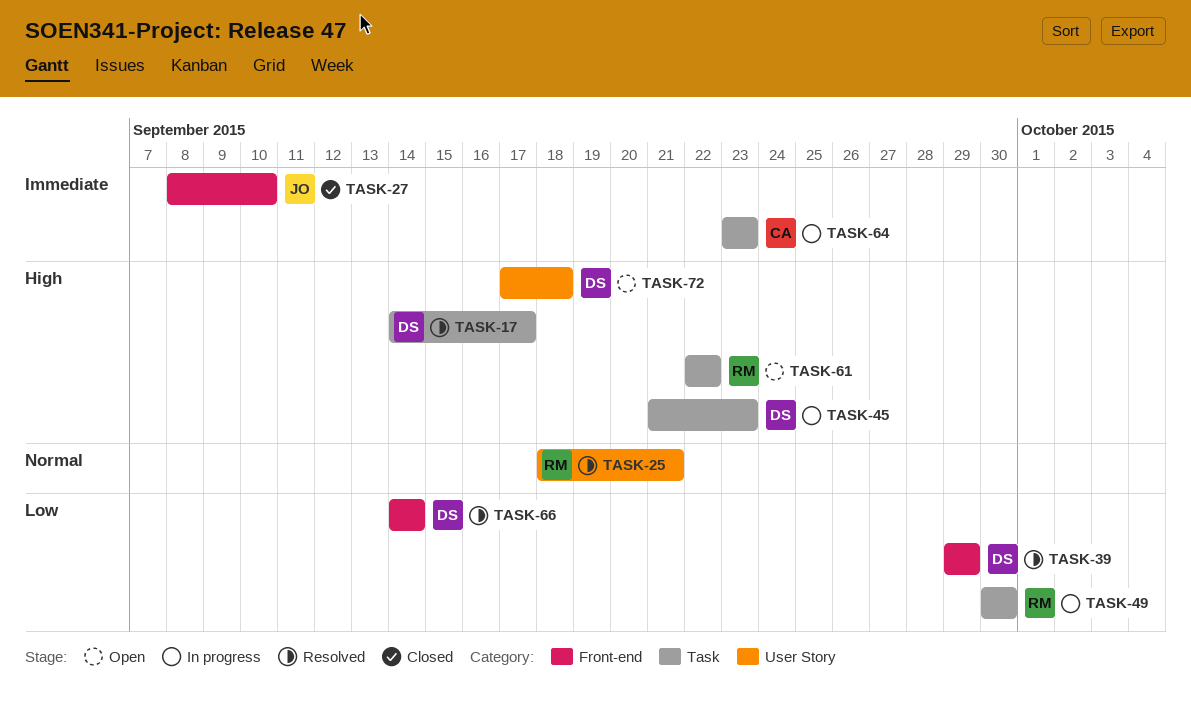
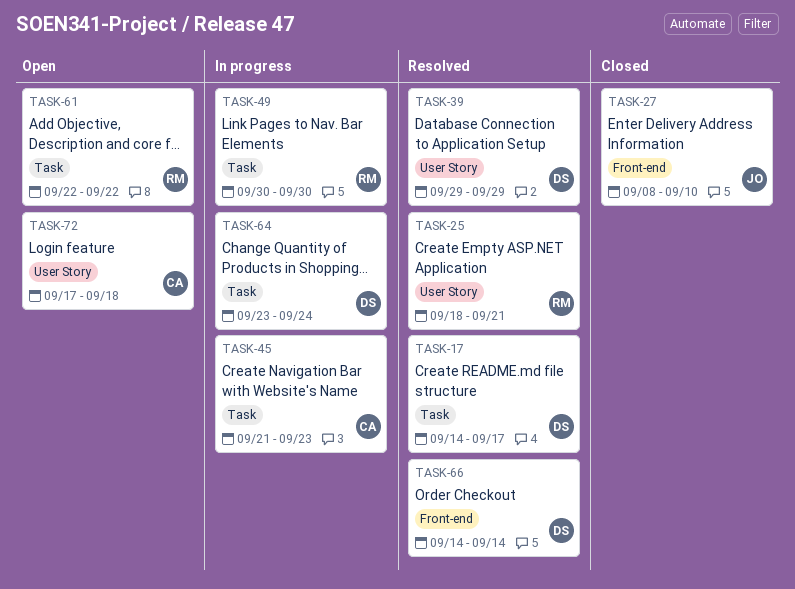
TASK-39, label: Front-end -> User Story
TASK-45, owner: DS -> CA
TASK-64, owner: CA -> DS
TASK-64, due: Sep 23 -> Sep 24
TASK-72, owner: DS -> CA

